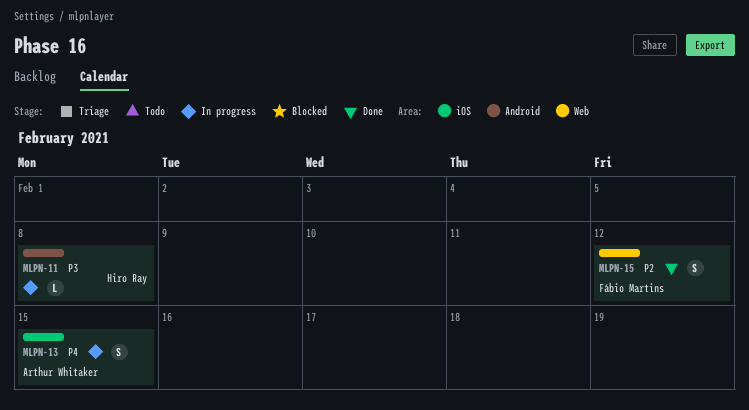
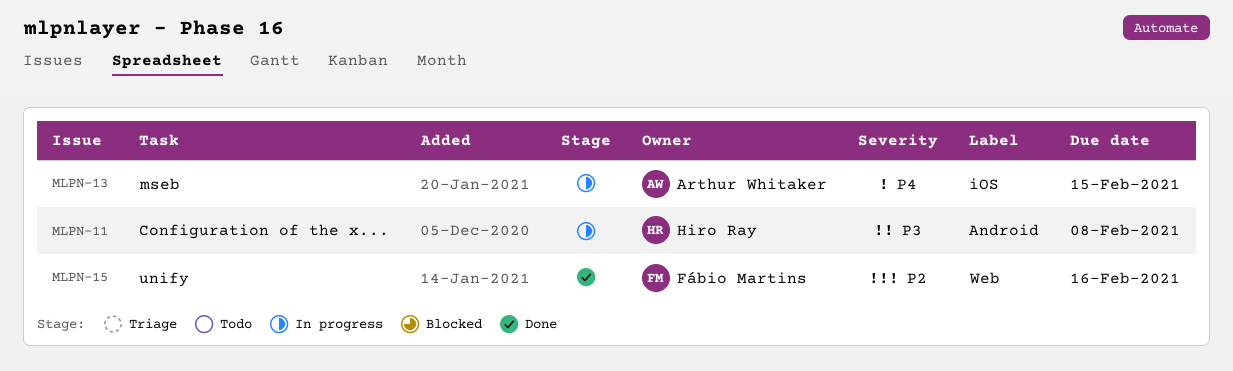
MLPN-15, due: Feb 12 -> Feb 16

